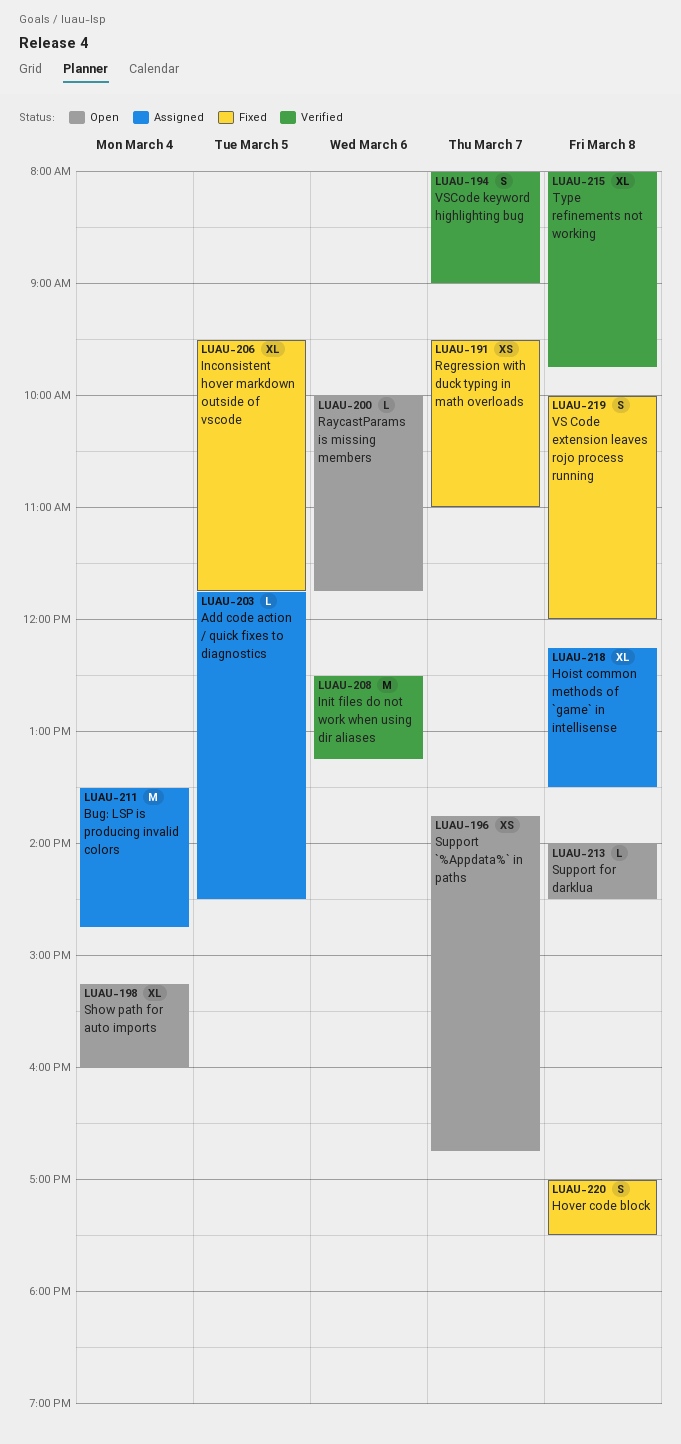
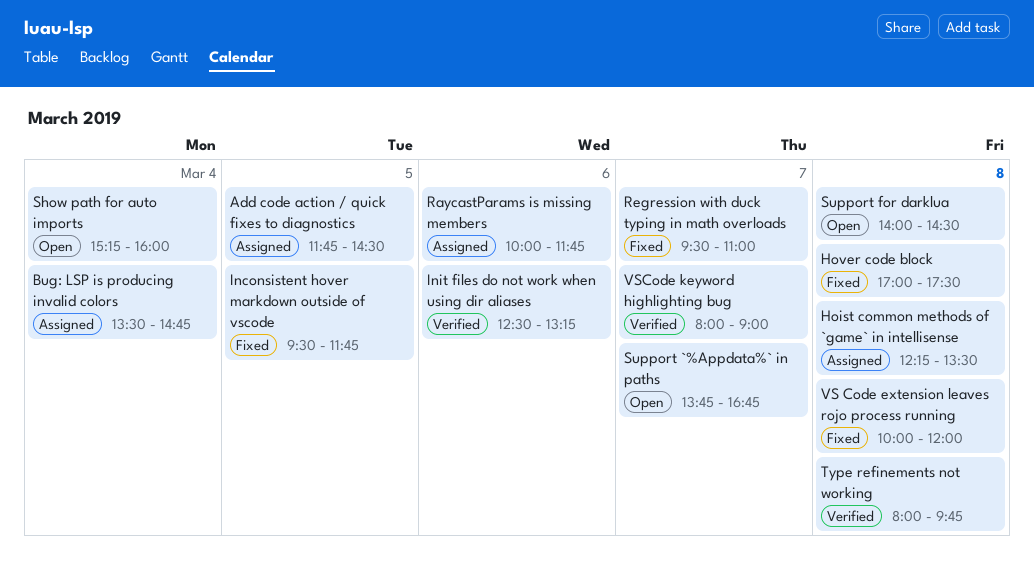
RaycastParams is missing members, status: Open -> Assigned

